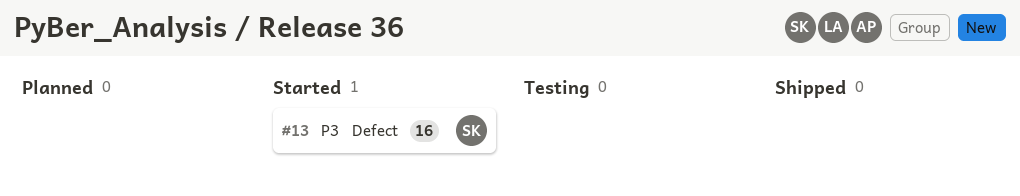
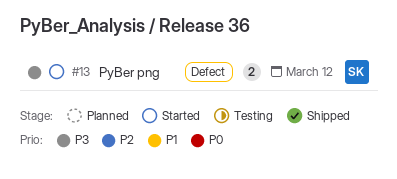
#13, estimate: 16 -> 2

